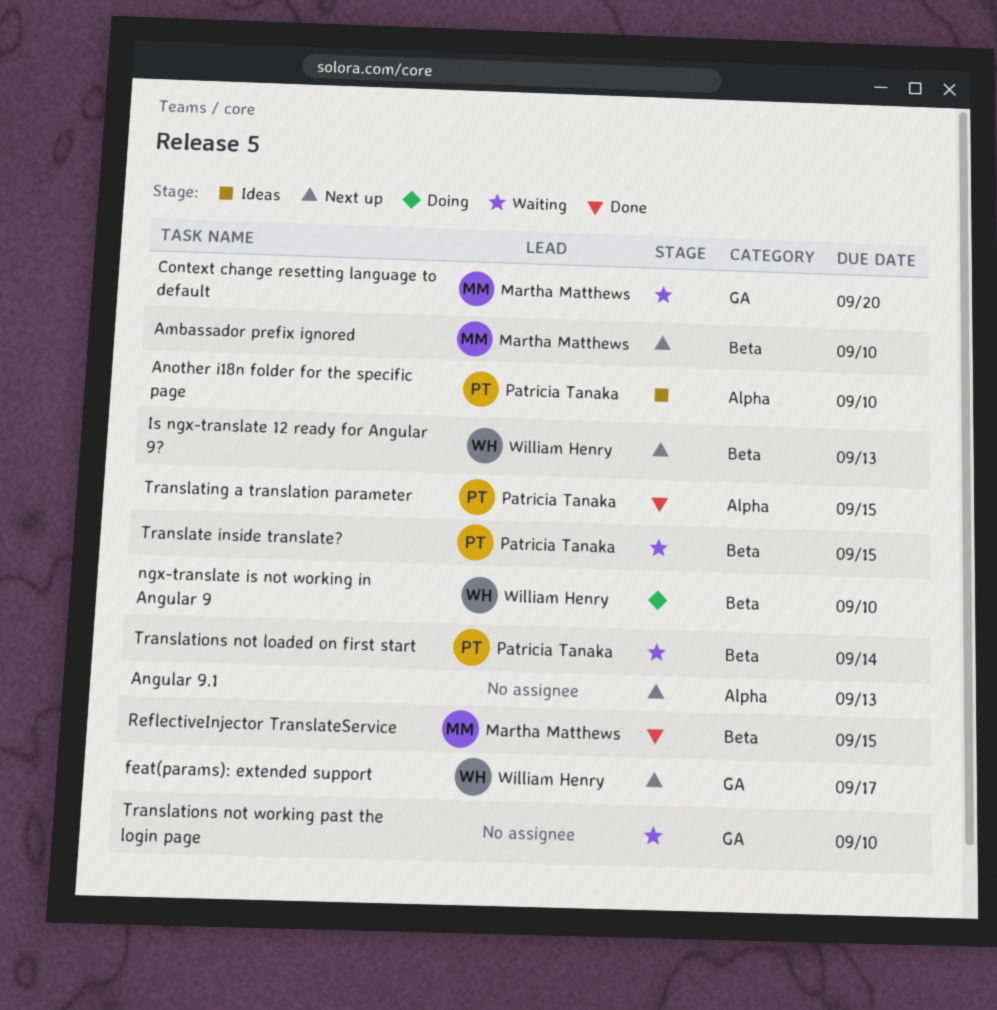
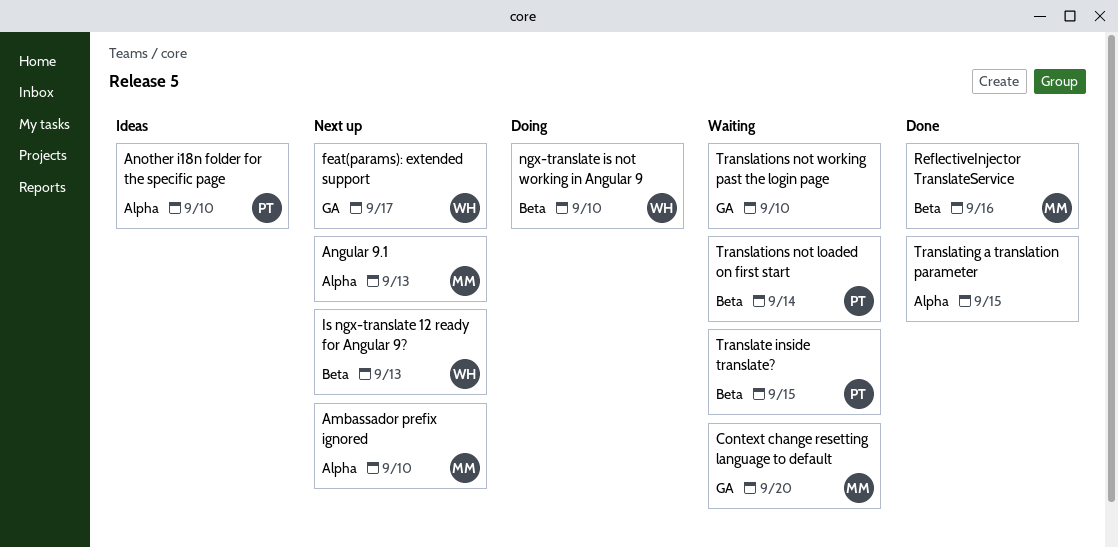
Ambassador prefix ignored, label: Beta -> Alpha
Angular 9.1, owner: none -> Martha Matthews
ReflectiveInjector TranslateService, due: Sep 15 -> Sep 16
Translating a translation parameter, owner: Patricia Tanaka -> none

